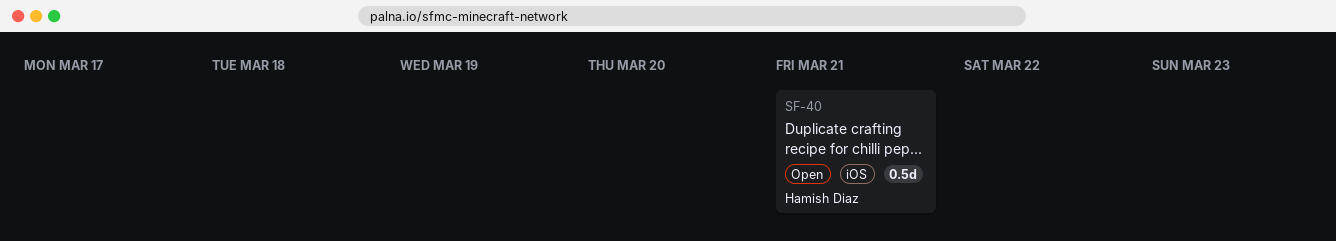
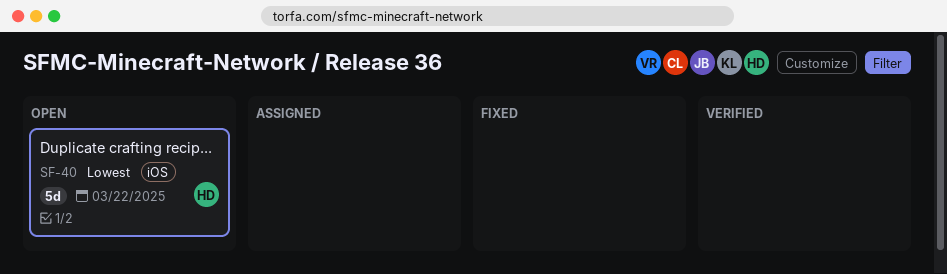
SF-40, estimate: 0.5d -> 5d
SF-40, due: Mar 21 -> Mar 22

